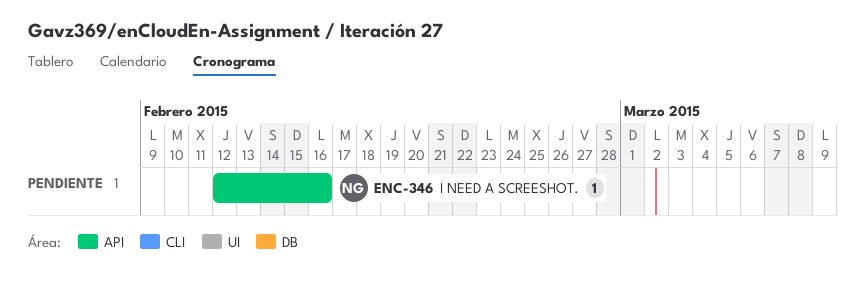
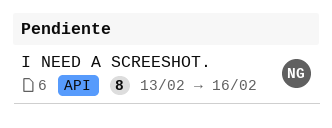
I NEED A SCREESHOT., estimate: 1 -> 8
I NEED A SCREESHOT., start: Feb 12 -> Feb 13

